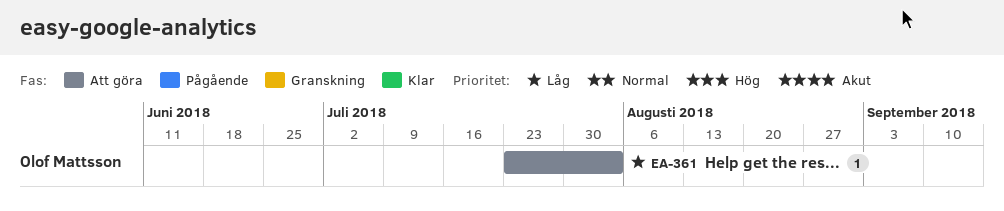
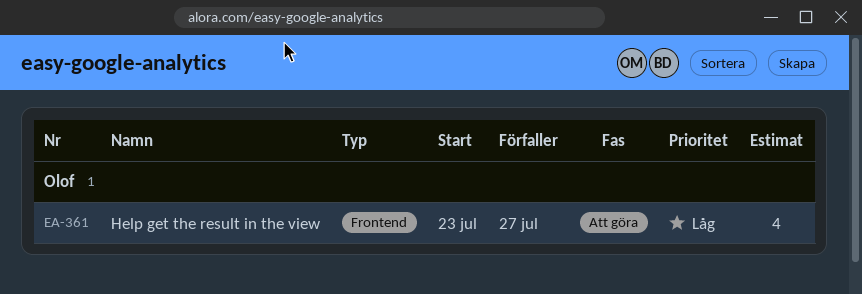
EA-361, estimate: 1 -> 4
EA-361, due: Aug 3 -> Jul 27

